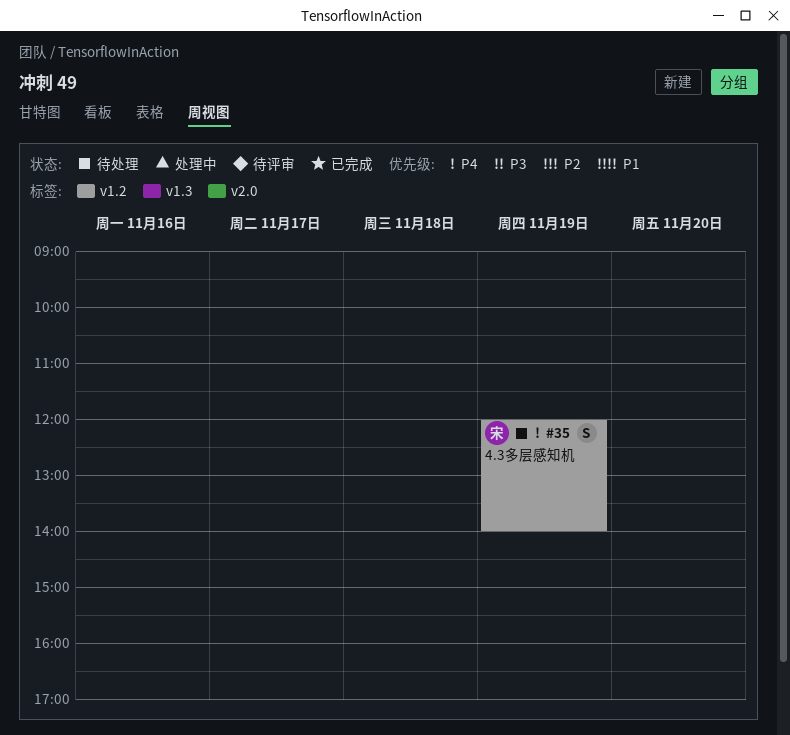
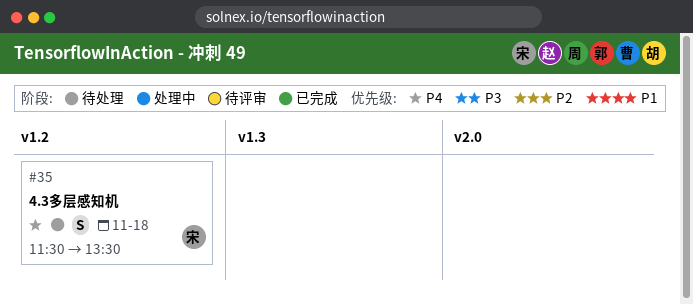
#35, day: Nov 19 -> Nov 18
#35, begins: 12:00 -> 11:30
#35, ends: 14:00 -> 13:30

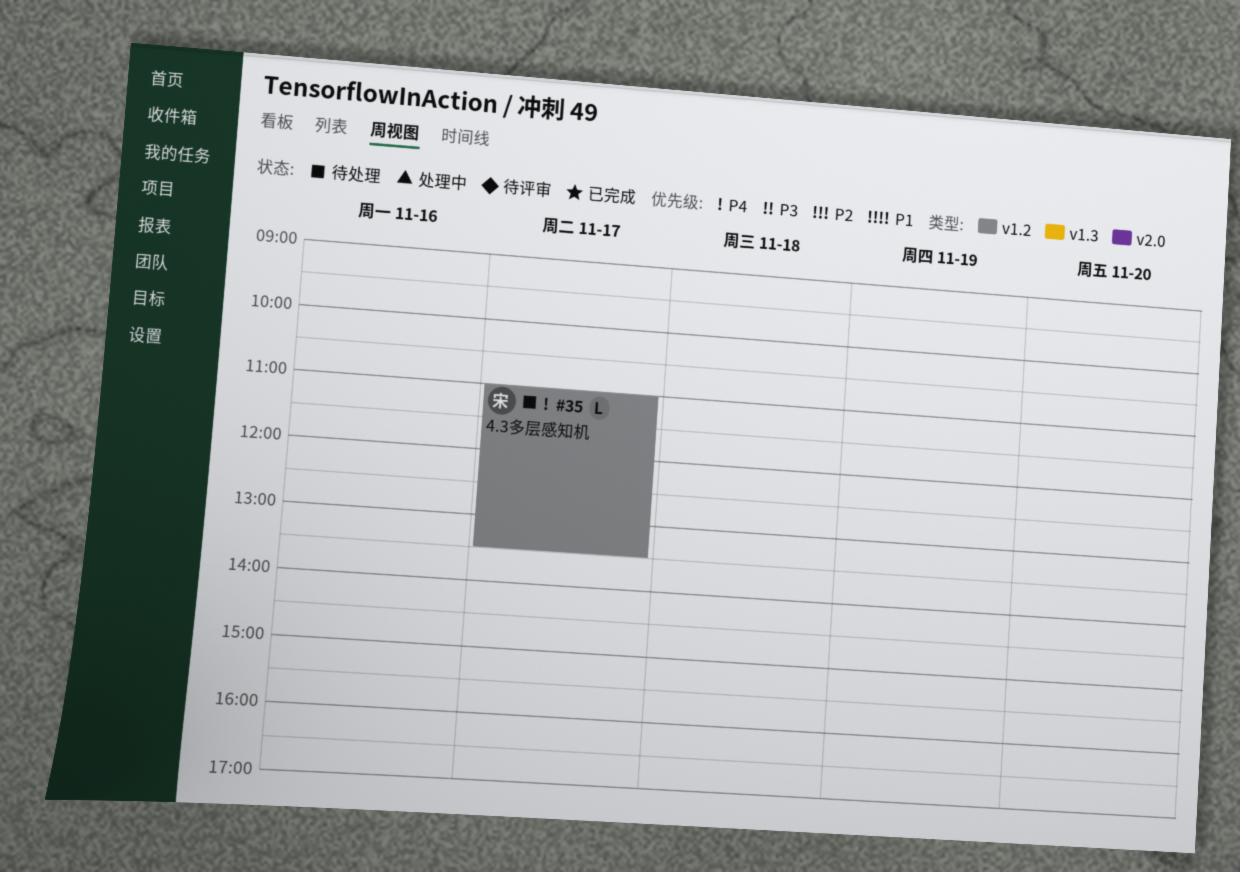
#35, estimate: S -> L
#35, day: Nov 18 -> Nov 17
#35, begins: 11:30 -> 11:00

